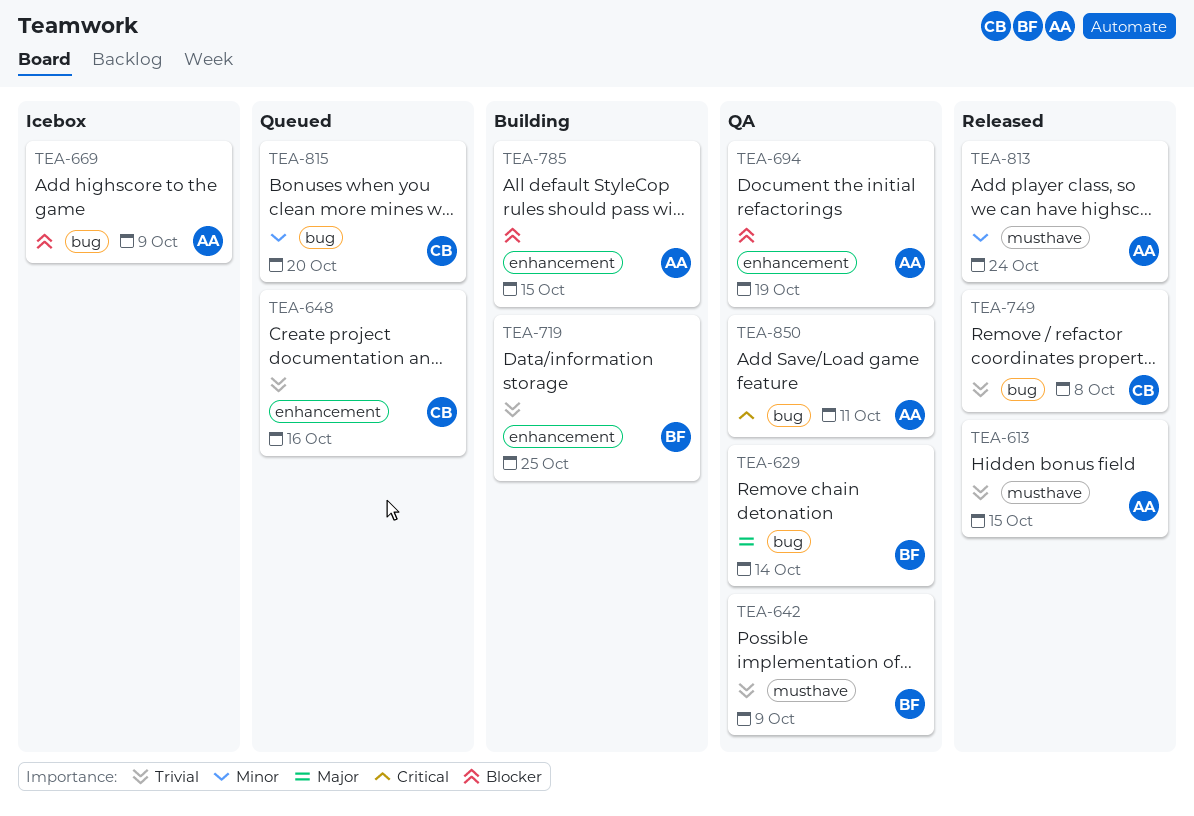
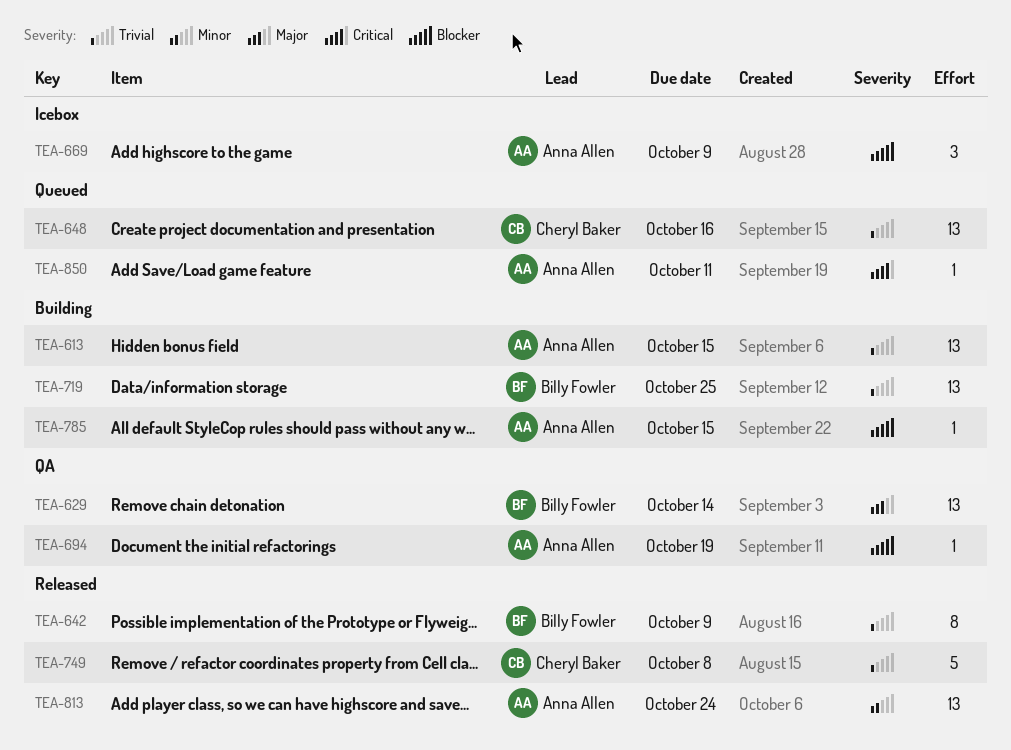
TEA-613, status: Released -> Building
TEA-642, status: QA -> Released
TEA-815: present -> none
TEA-850, status: QA -> Queued

